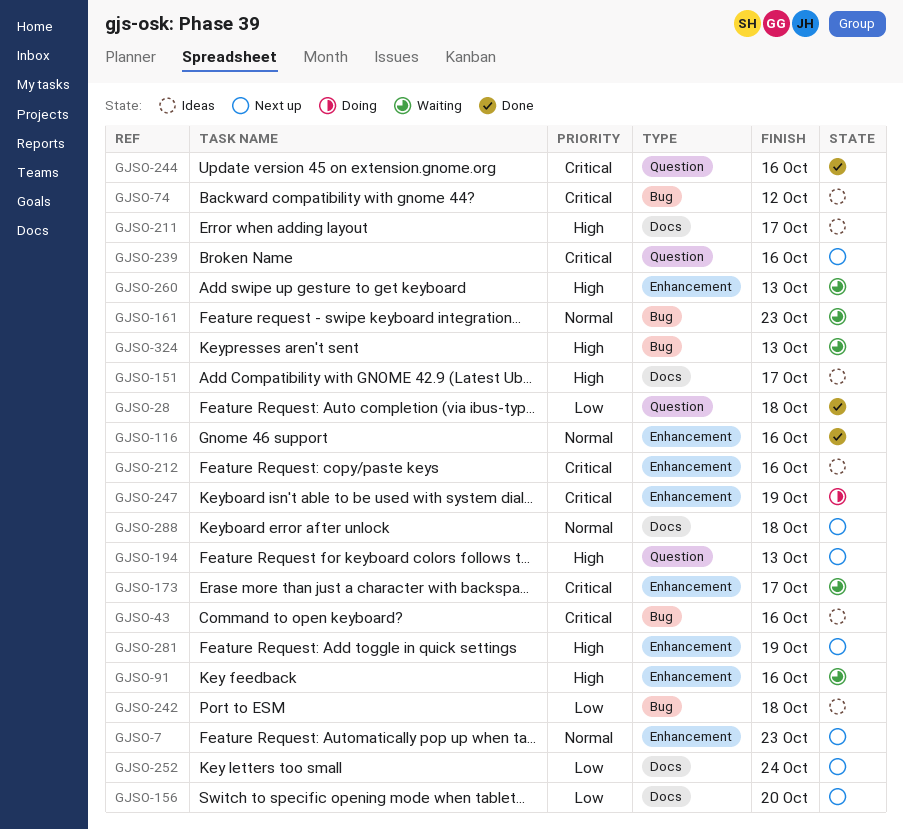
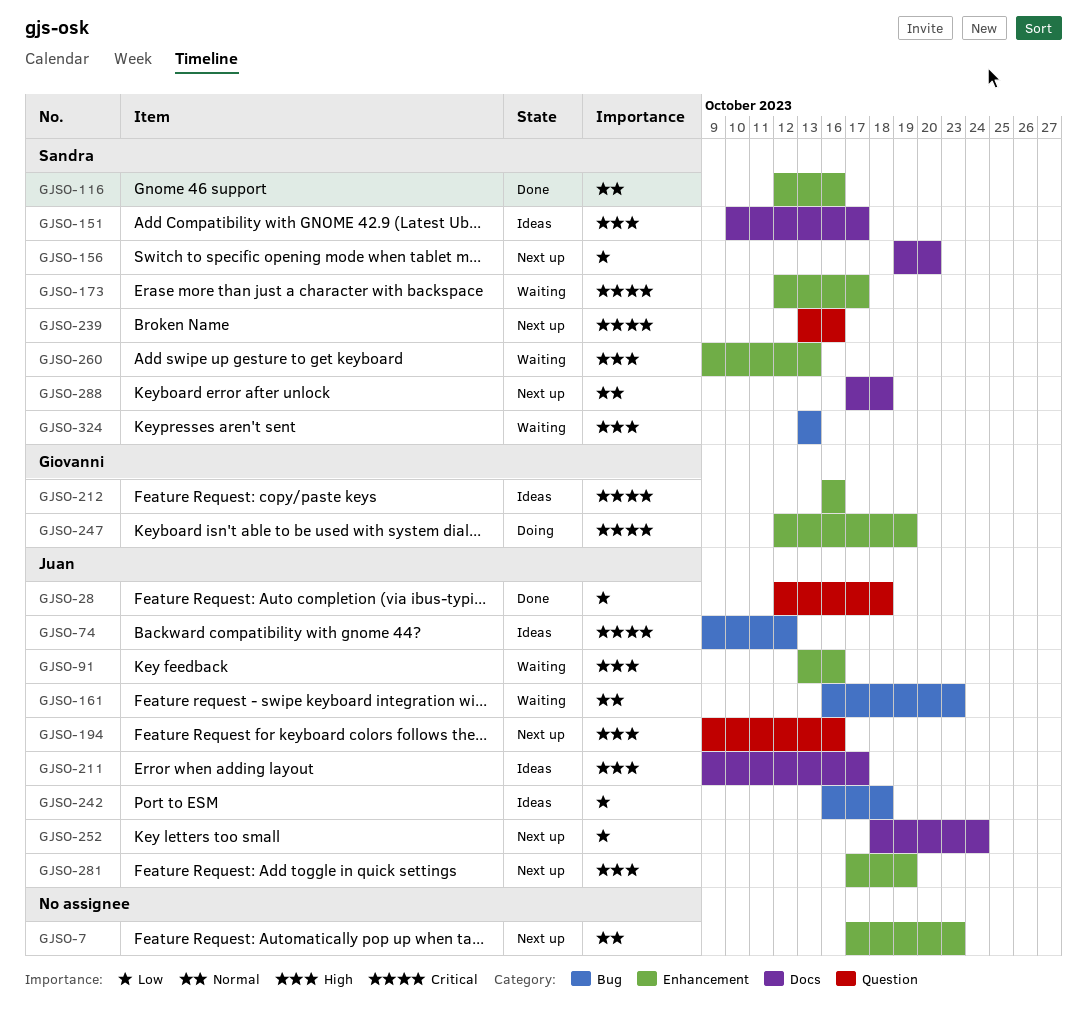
GJSO-43: present -> none
GJSO-194, due: Oct 13 -> Oct 16
GJSO-244: present -> none

